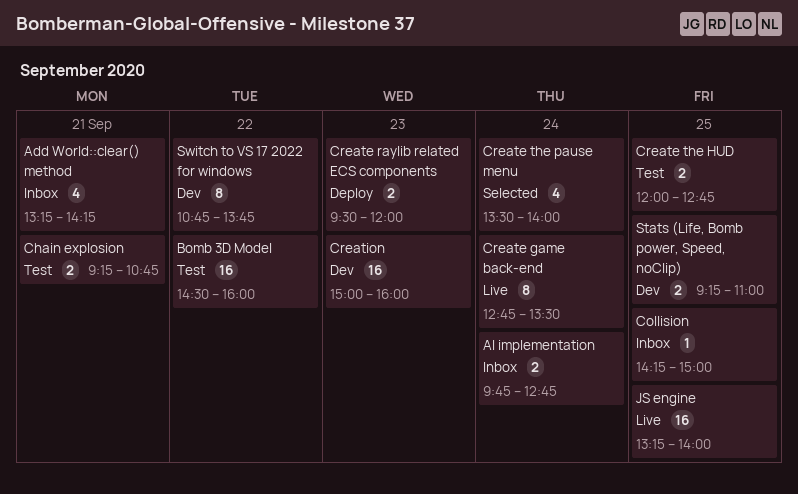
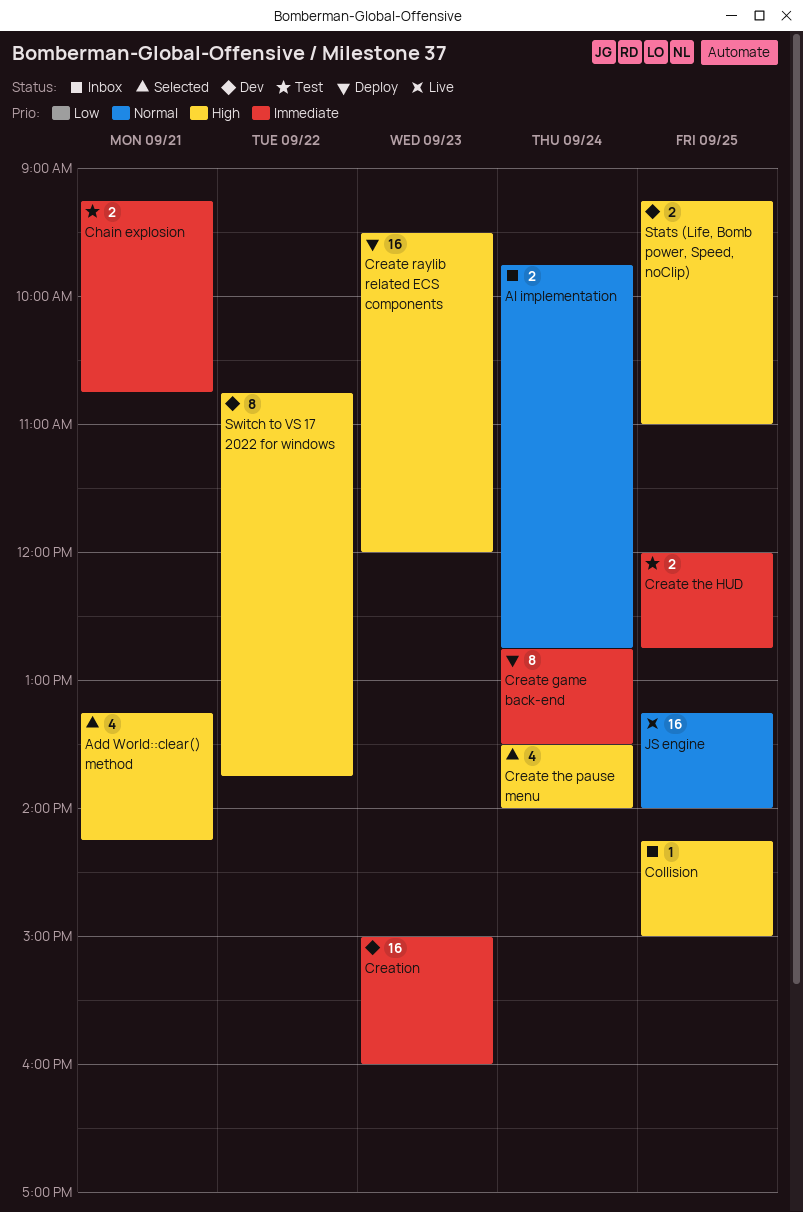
Add World::clear() method, status: Inbox -> Selected
Bomb 3D Model: present -> none
Create game back-end, status: Live -> Deploy
Create raylib related ECS components, estimate: 2 -> 16

